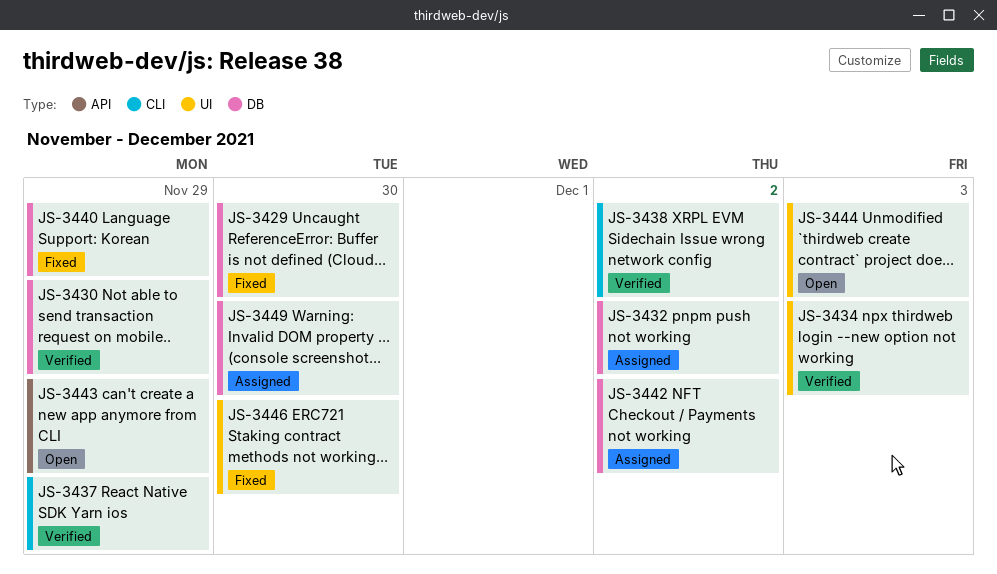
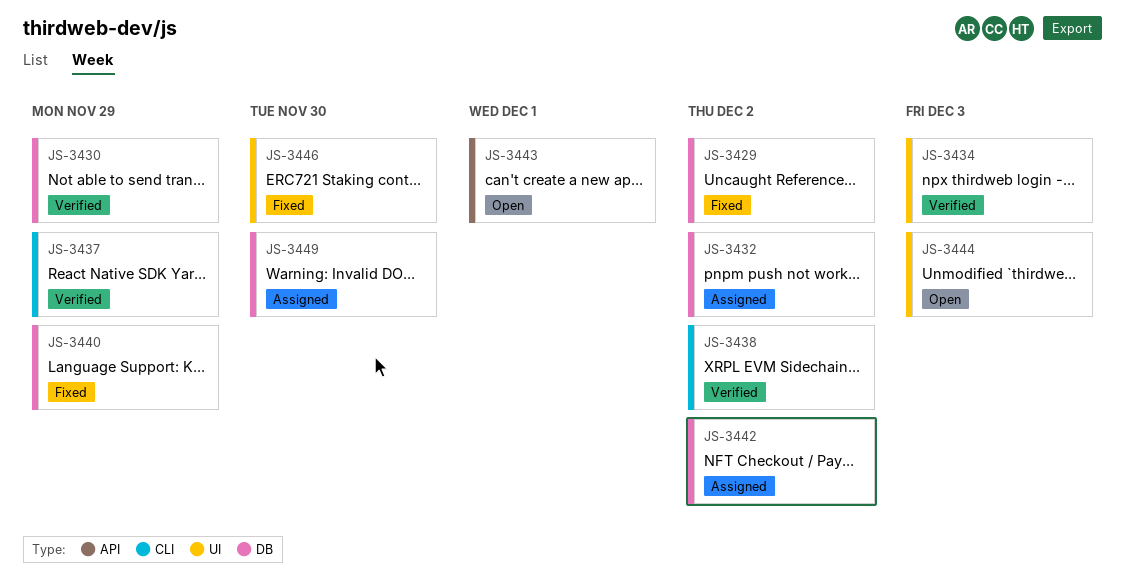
JS-3429, due: Nov 30 -> Dec 2
JS-3443, due: Nov 29 -> Dec 1

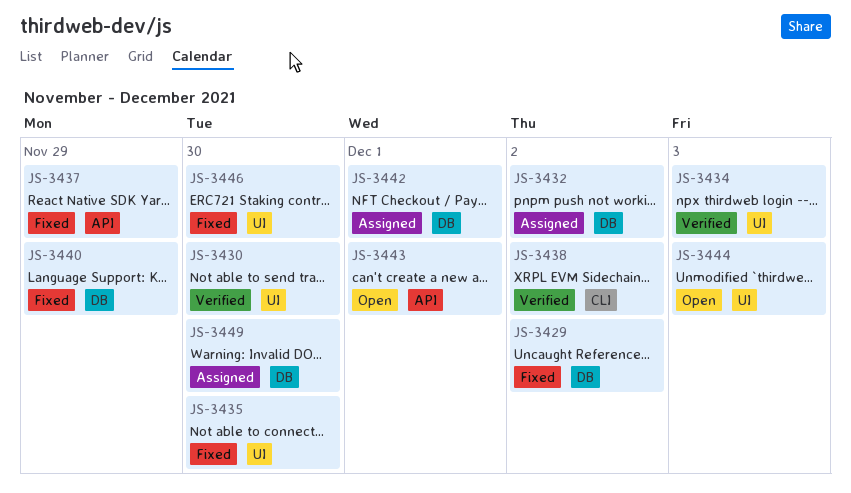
JS-3430, label: DB -> UI
JS-3430, due: Nov 29 -> Nov 30
JS-3435: none -> present
JS-3437, status: Verified -> Fixed
JS-3437, label: CLI -> API
JS-3442, due: Dec 2 -> Dec 1

